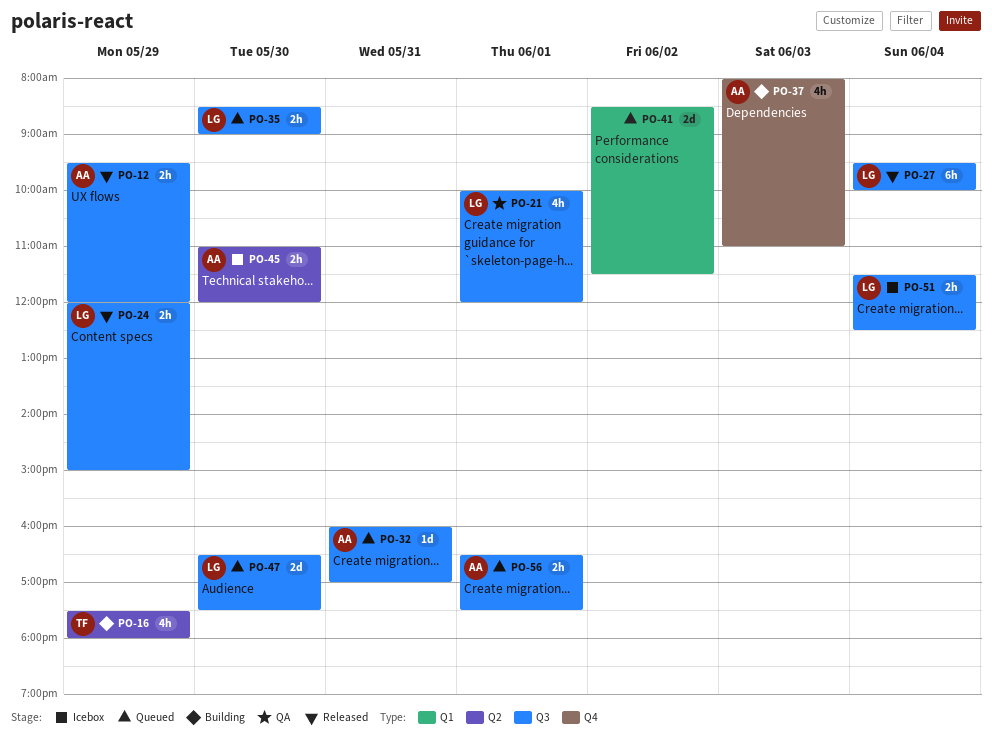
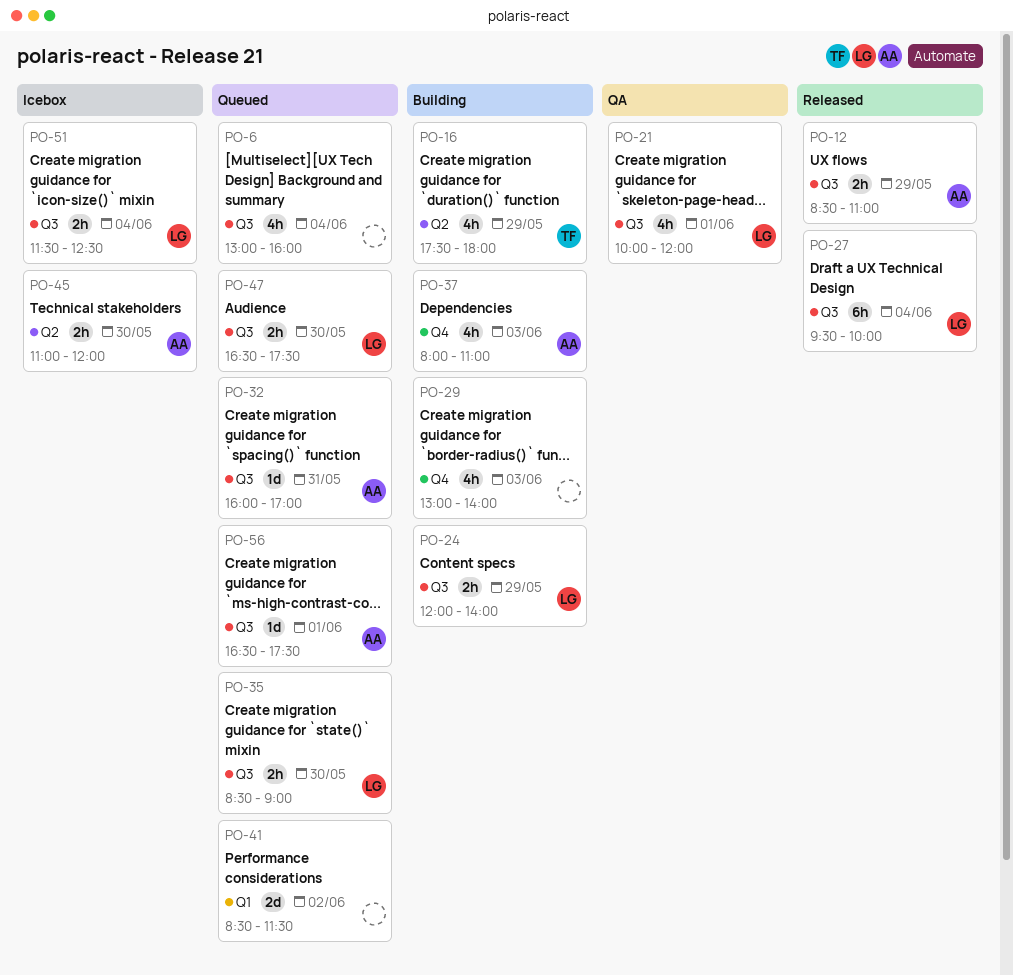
PO-6: none -> present
PO-12, begins: 09:30 -> 08:30
PO-12, ends: 12:00 -> 11:00
PO-24, status: Released -> Building
PO-24, ends: 15:00 -> 14:00
PO-29: none -> present
PO-47, estimate: 2d -> 2h
PO-56, estimate: 2h -> 1d

